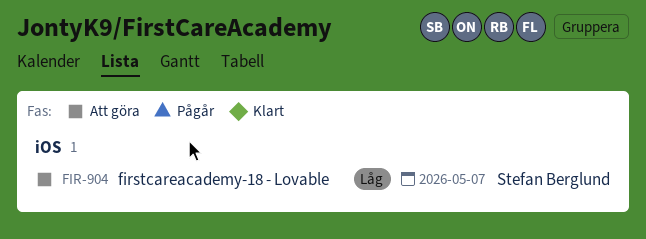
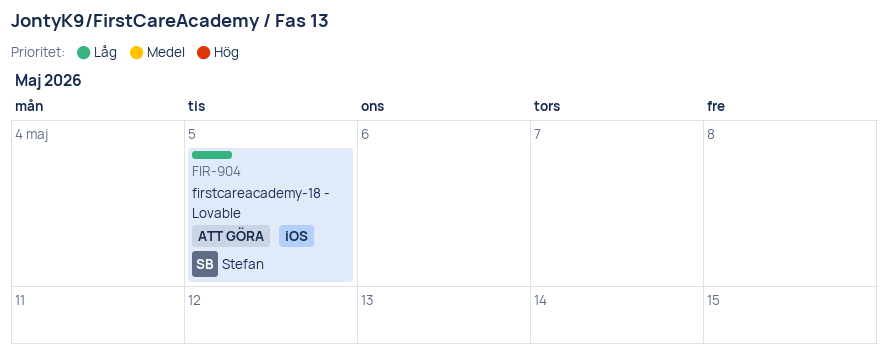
FIR-904, due: May 7 -> May 5

